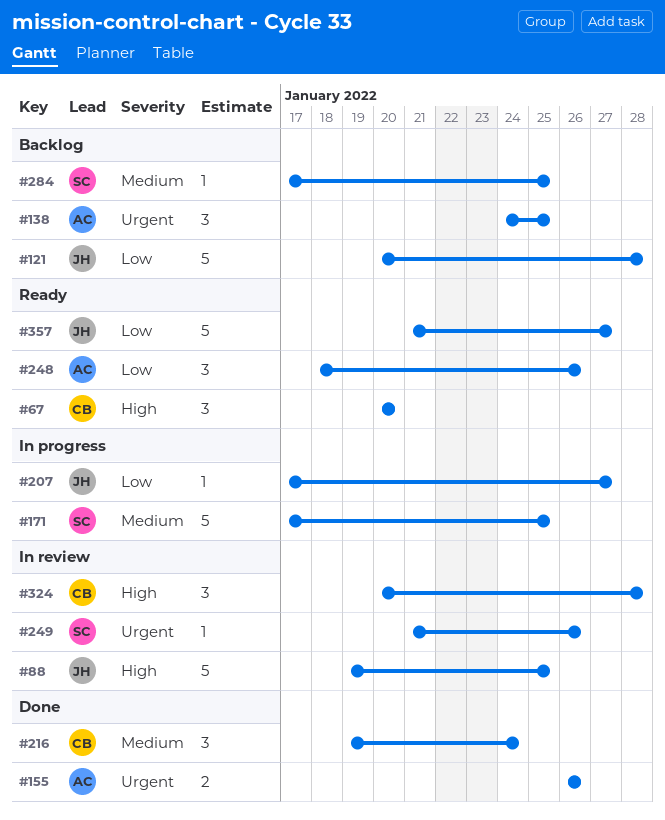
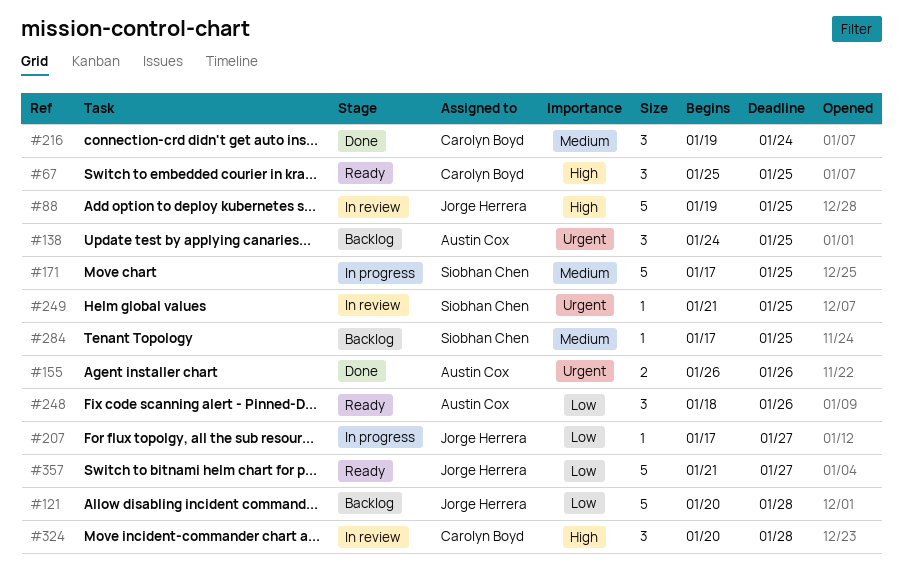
#67, start: Jan 20 -> Jan 25
#67, due: Jan 20 -> Jan 25
#249, due: Jan 26 -> Jan 25

